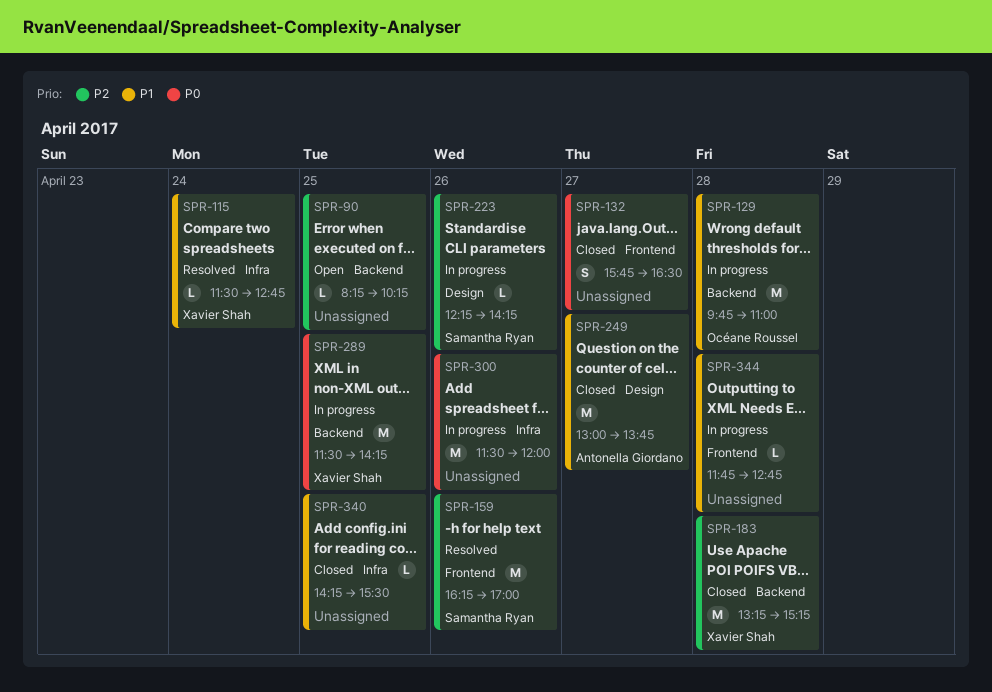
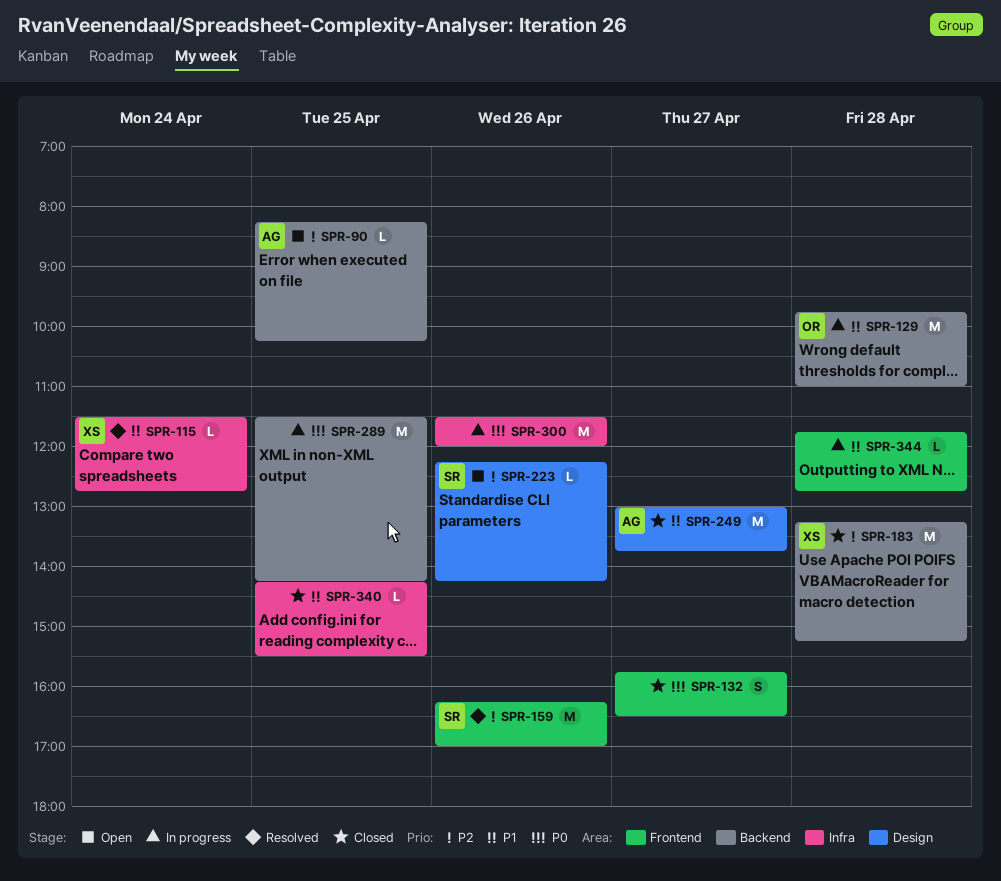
SPR-90, owner: none -> Antonella Giordano
SPR-223, status: In progress -> Open
SPR-289, owner: Xavier Shah -> none

